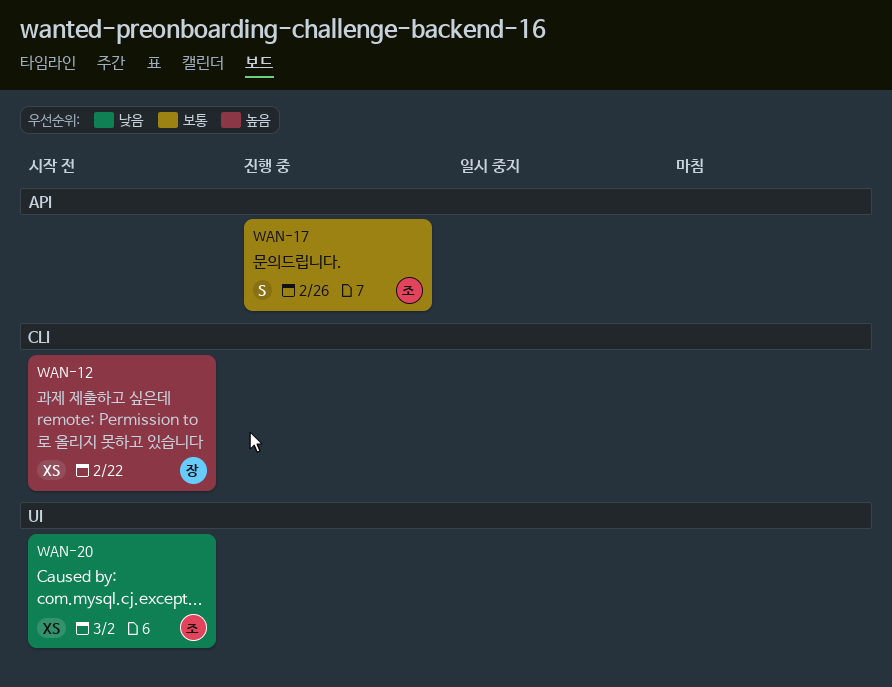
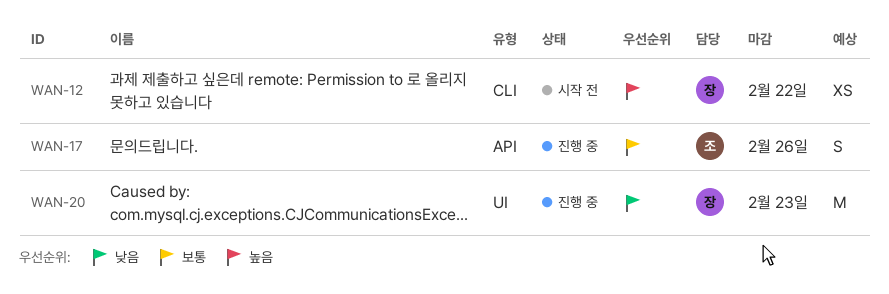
WAN-20, status: 시작 전 -> 진행 중
WAN-20, owner: 조 -> 장
WAN-20, estimate: XS -> M
WAN-20, due: Mar 2 -> Feb 23

